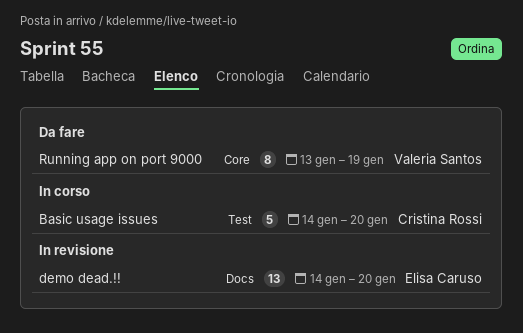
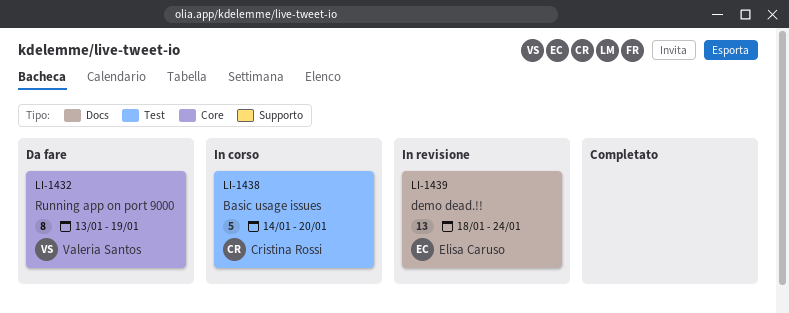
demo dead.!!, start: Jan 14 -> Jan 18
demo dead.!!, due: Jan 20 -> Jan 24

